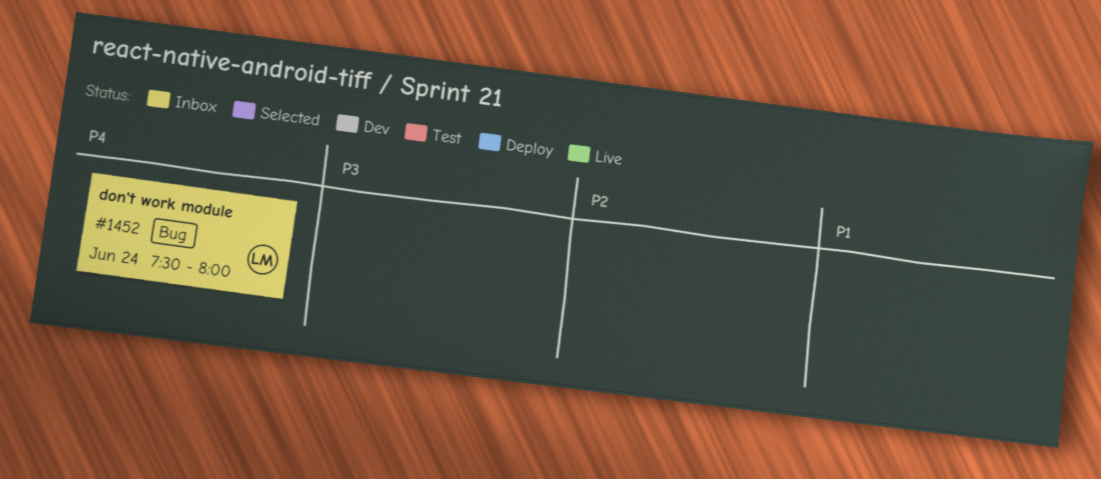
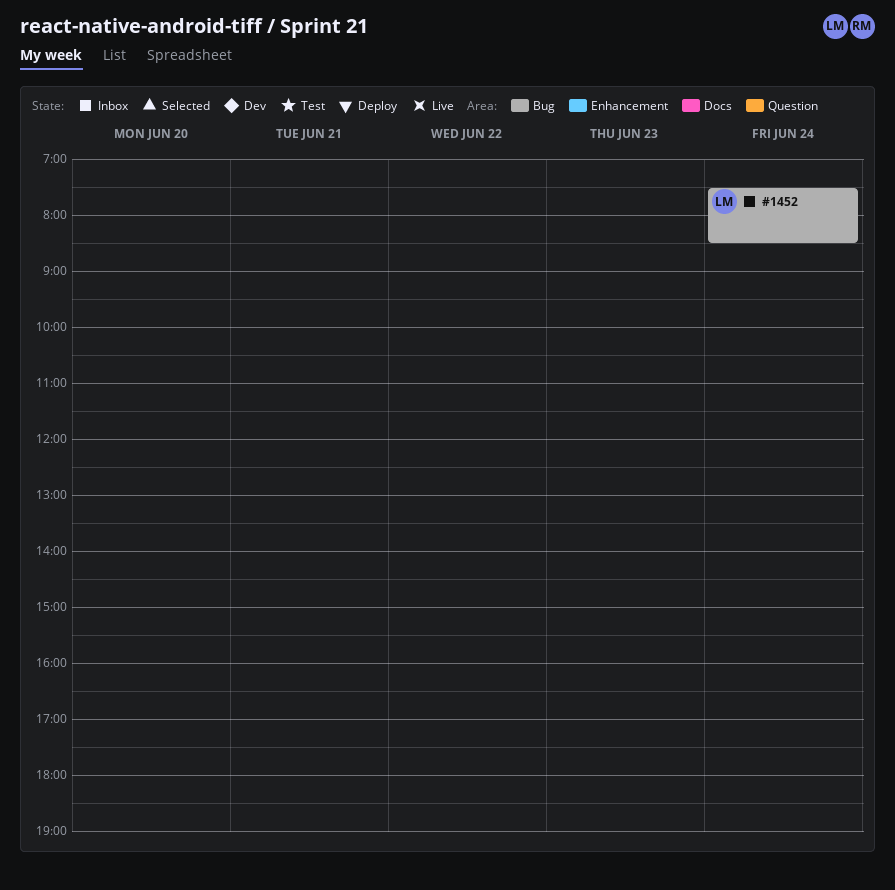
#1452, ends: 08:00 -> 08:30

